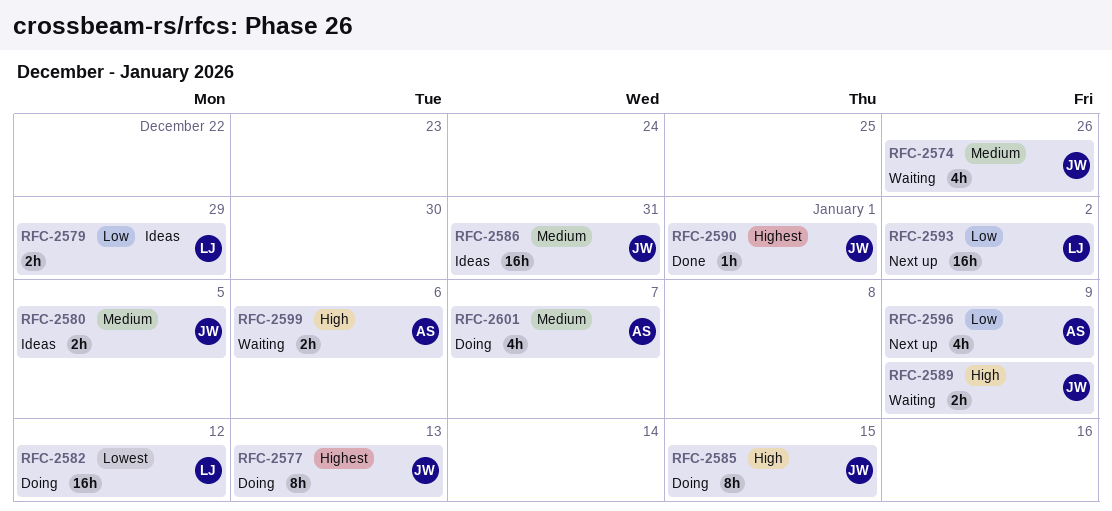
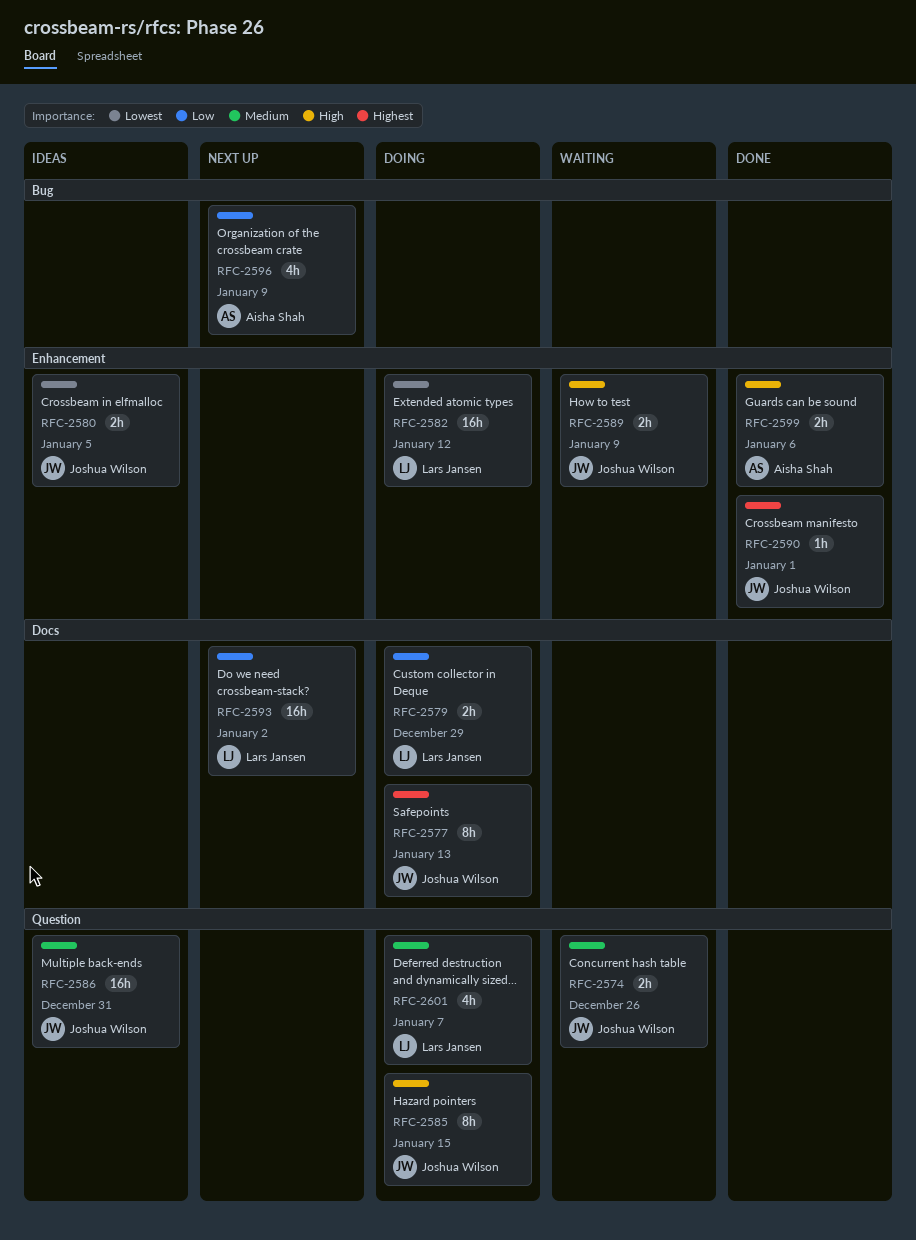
RFC-2574, estimate: 4h -> 2h
RFC-2579, status: Ideas -> Doing
RFC-2580, priority: Medium -> Lowest
RFC-2599, status: Waiting -> Done
RFC-2601, owner: Aisha Shah -> Lars Jansen

